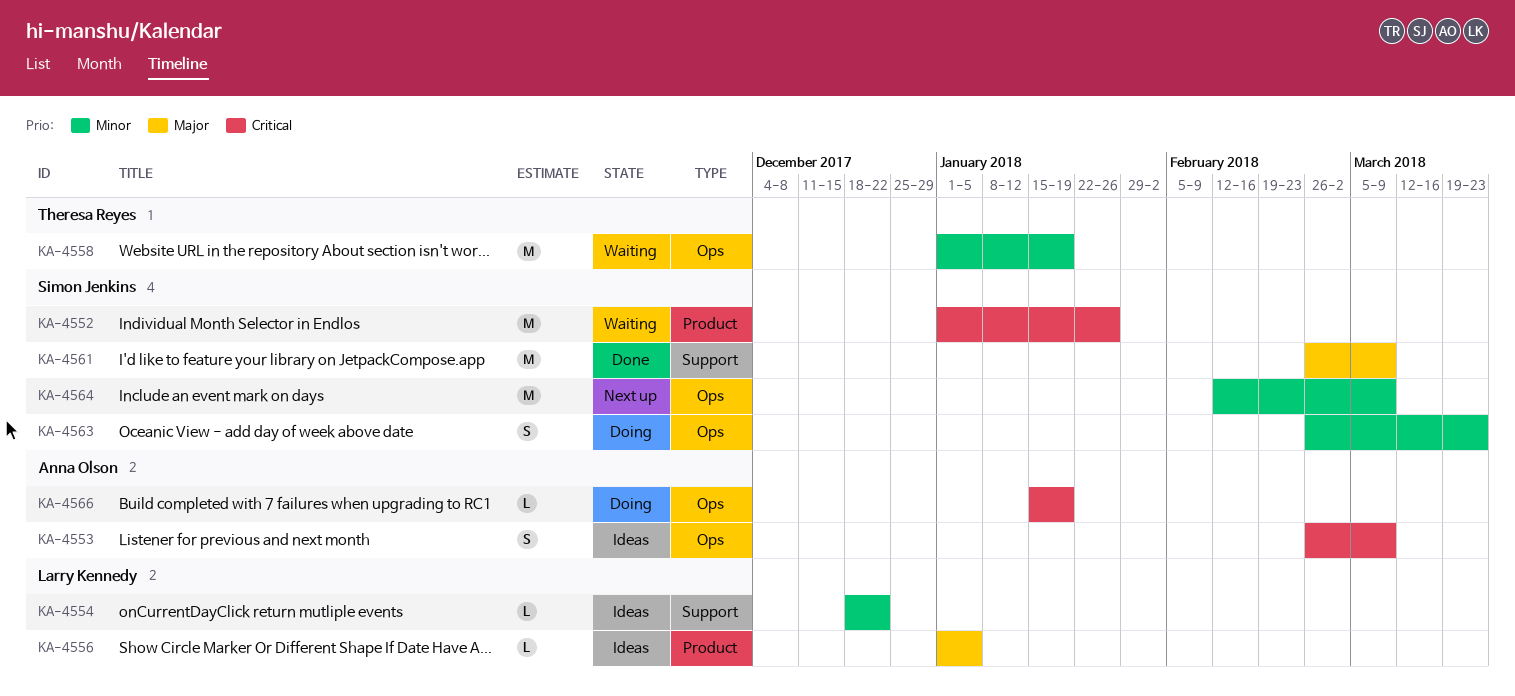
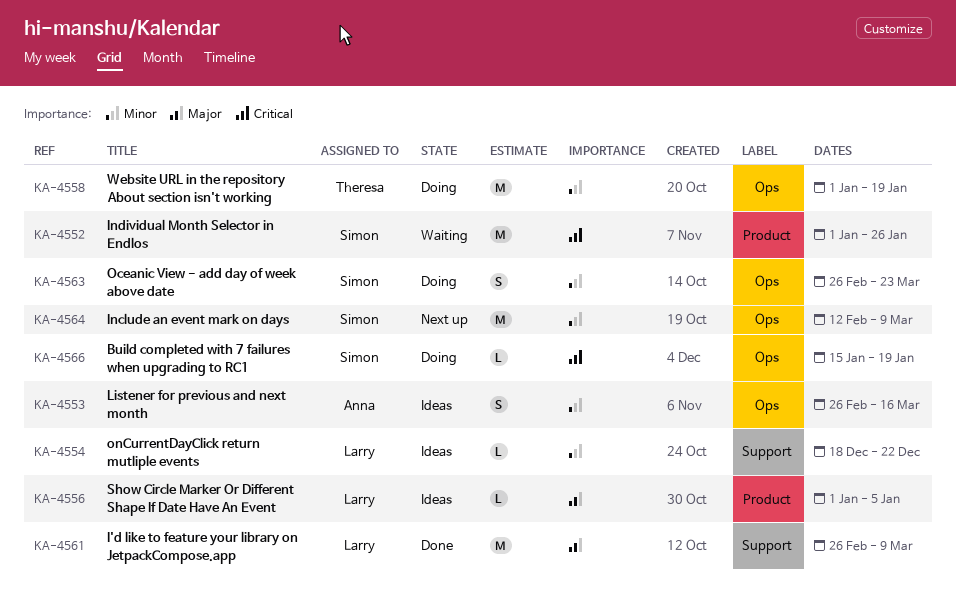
KA-4553, priority: Critical -> Minor
KA-4553, due: Mar 9 -> Mar 16
KA-4558, status: Waiting -> Doing
KA-4561, owner: Simon Jenkins -> Larry Kennedy
KA-4566, owner: Anna Olson -> Simon Jenkins

